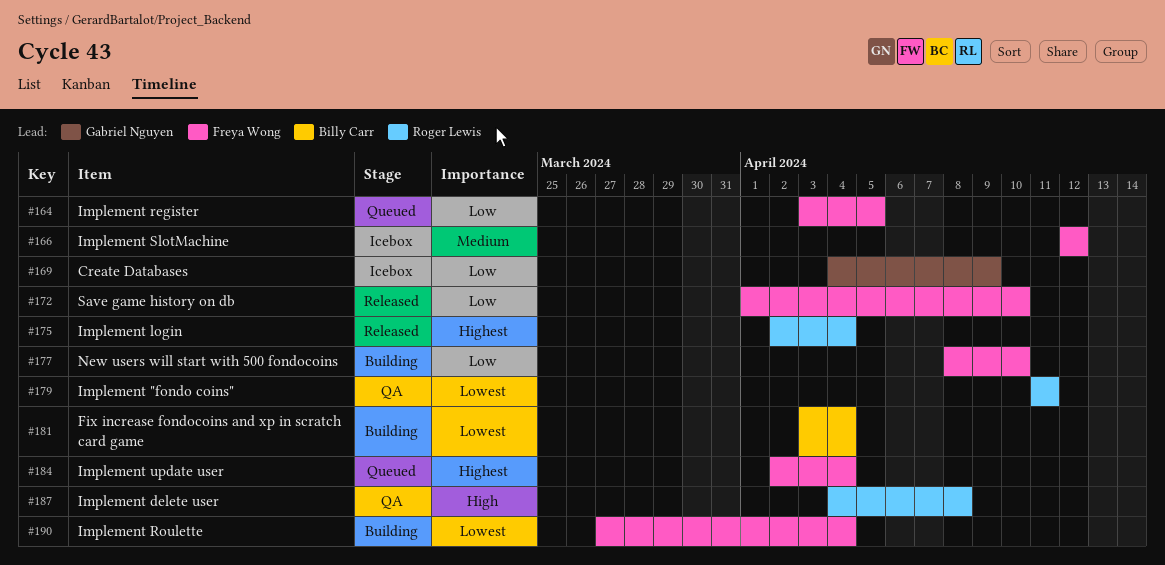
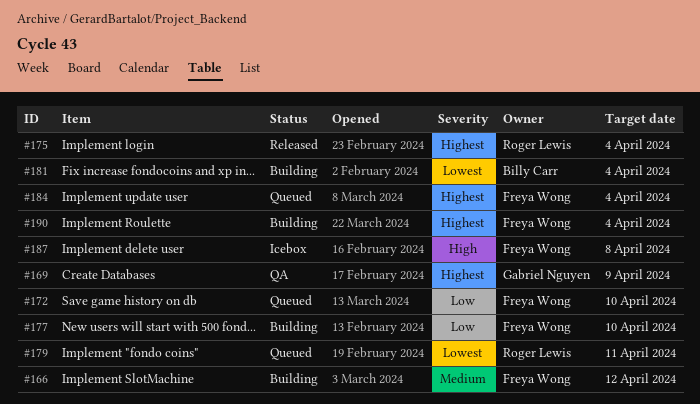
#164: present -> none
#166, status: Icebox -> Building
#169, status: Icebox -> QA
#169, priority: Low -> Highest
#172, status: Released -> Queued
#179, status: QA -> Queued
#187, status: QA -> Icebox
#187, owner: Roger Lewis -> Freya Wong
#190, priority: Lowest -> Highest

